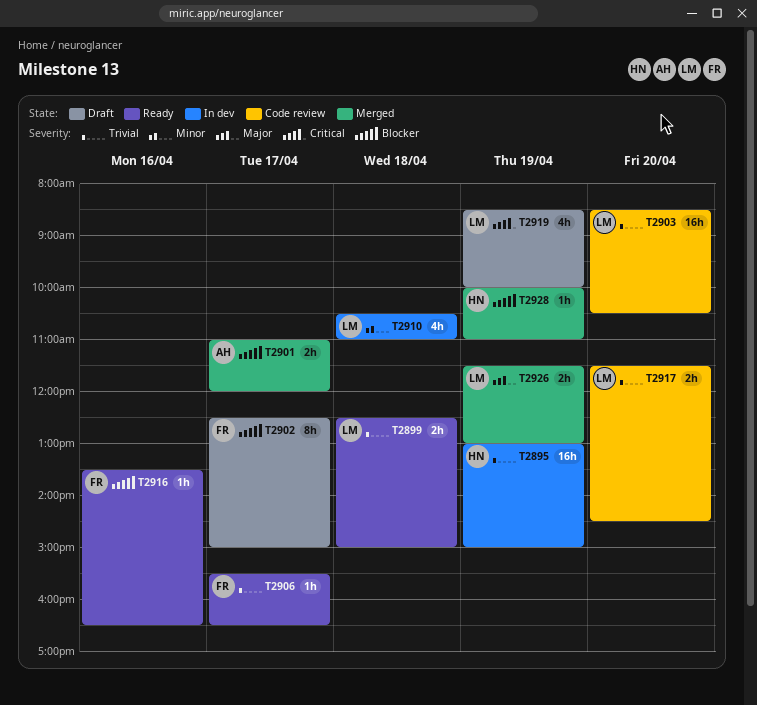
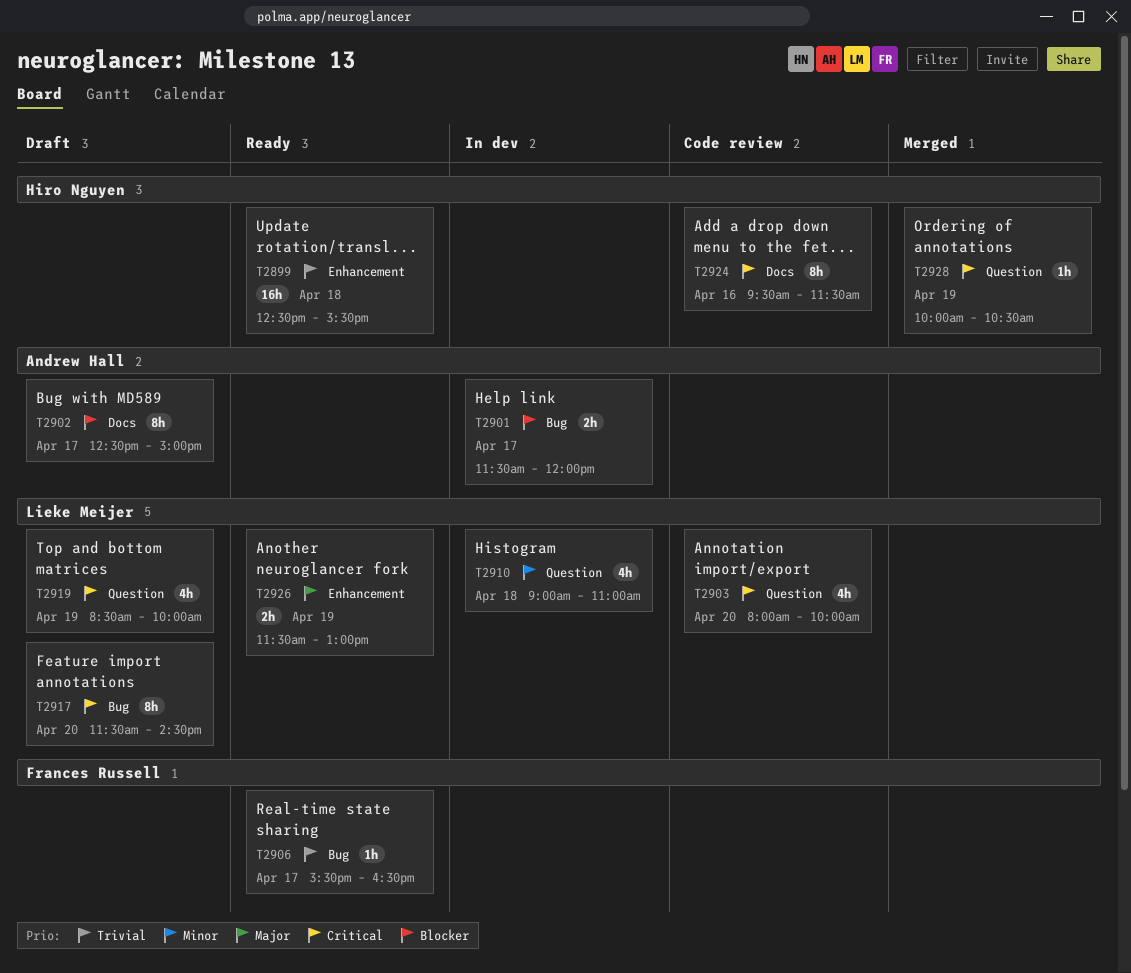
T2895: present -> none
T2899, owner: Lieke Meijer -> Hiro Nguyen
T2899, estimate: 2h -> 16h
T2899, ends: 15:00 -> 15:30
T2901, status: Merged -> In dev
T2901, begins: 11:00 -> 11:30
T2902, owner: Frances Russell -> Andrew Hall
T2903, priority: Trivial -> Critical
T2903, estimate: 16h -> 4h
T2903, begins: 08:30 -> 08:00
T2903, ends: 10:30 -> 10:00
T2910, begins: 10:30 -> 09:00
T2916: present -> none
T2917, status: Code review -> Draft
T2917, priority: Trivial -> Critical
T2917, estimate: 2h -> 8h
T2924: none -> present
T2926, status: Merged -> Ready
T2928, priority: Blocker -> Critical
T2928, ends: 11:00 -> 10:30

